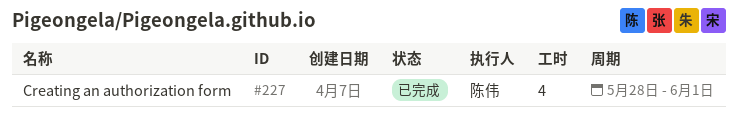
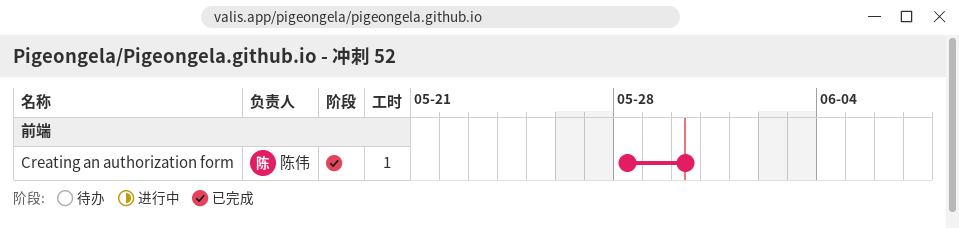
Creating an authorization form, estimate: 4 -> 1
Creating an authorization form, due: Jun 1 -> May 30

